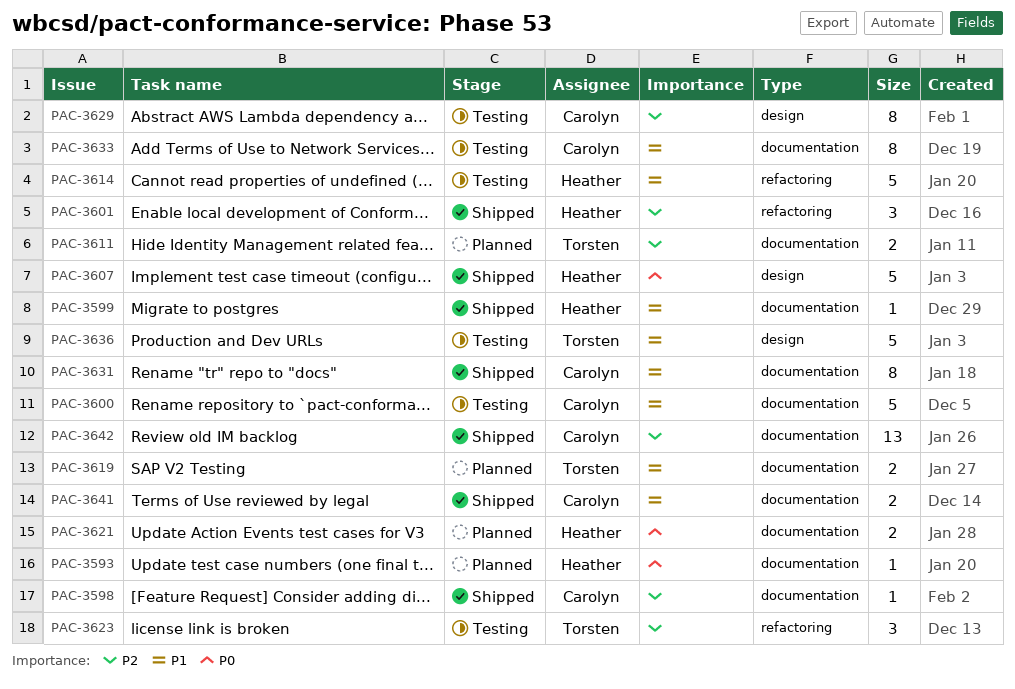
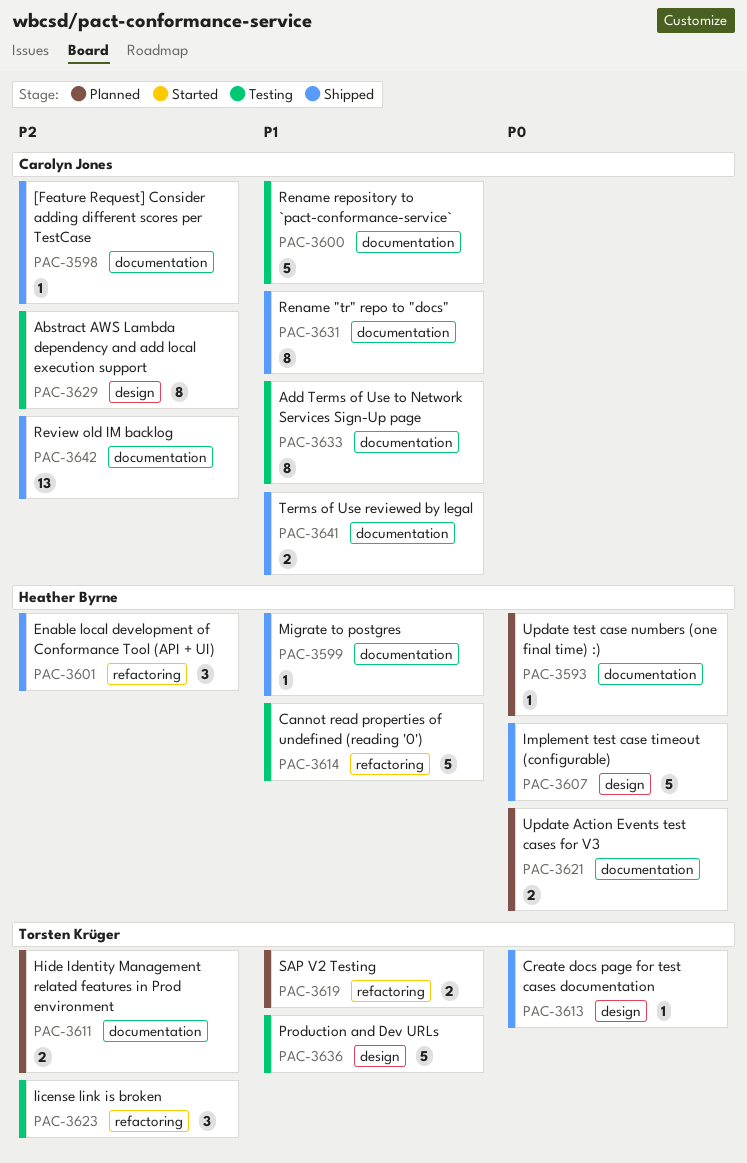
PAC-3613: none -> present
PAC-3619, label: documentation -> refactoring

